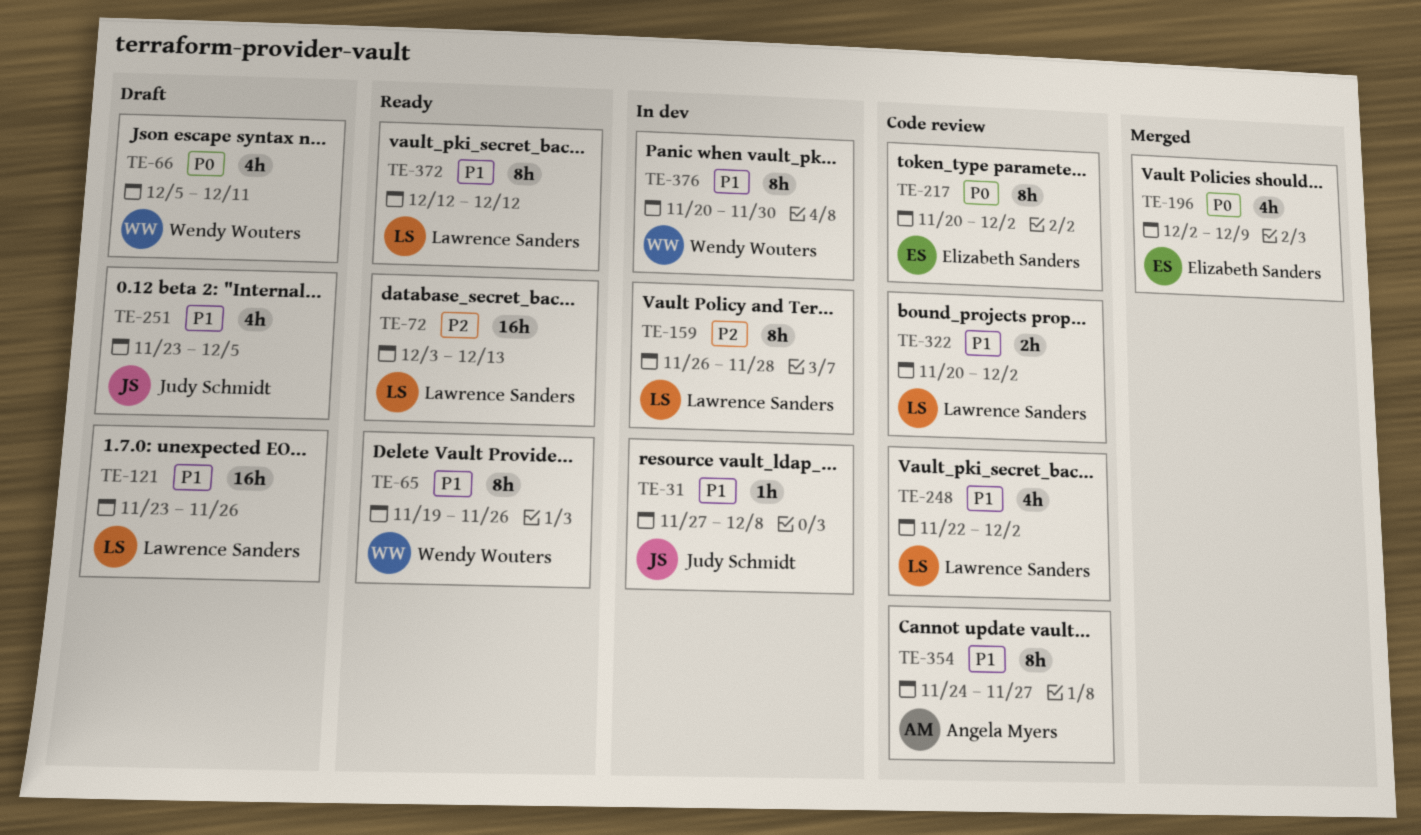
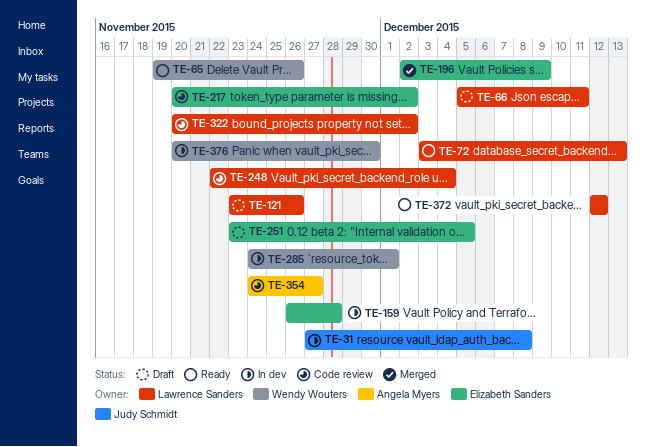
TE-66, owner: Wendy Wouters -> Lawrence Sanders
TE-159, owner: Lawrence Sanders -> Elizabeth Sanders
TE-248, due: Dec 2 -> Dec 4
TE-251, owner: Judy Schmidt -> Elizabeth Sanders
TE-285: none -> present

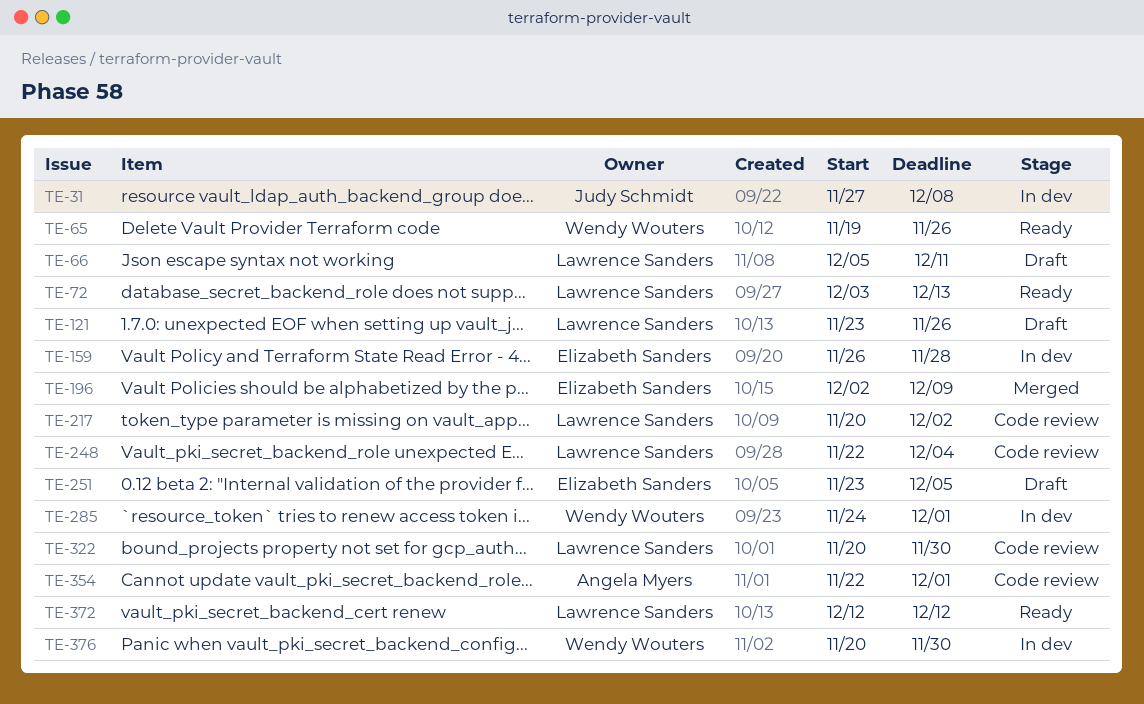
TE-217, owner: Elizabeth Sanders -> Lawrence Sanders
TE-322, due: Dec 2 -> Nov 30
TE-354, start: Nov 24 -> Nov 22
TE-354, due: Nov 27 -> Dec 1

